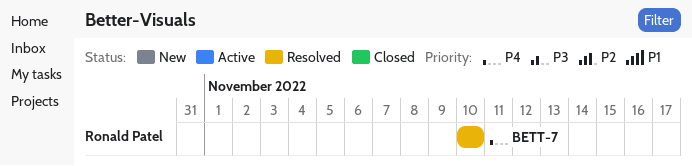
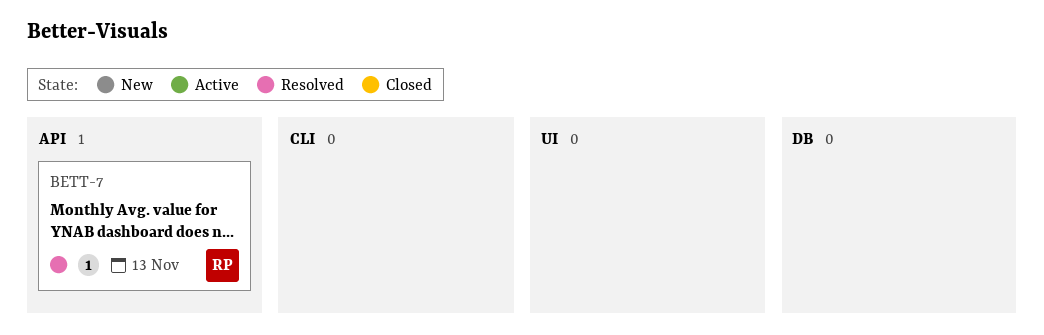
BETT-7, due: Nov 10 -> Nov 13

